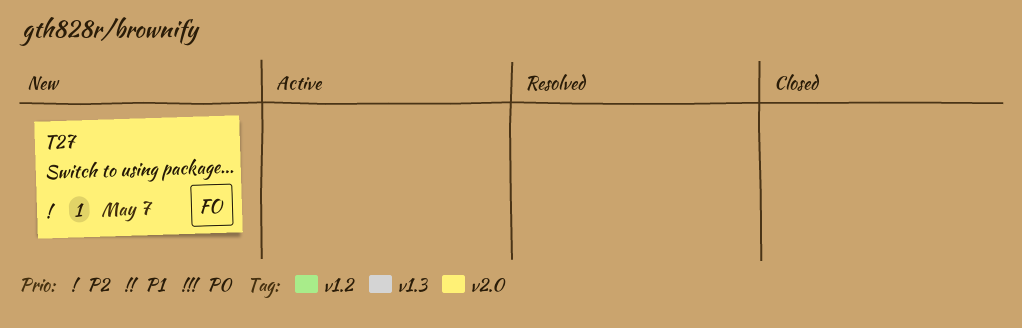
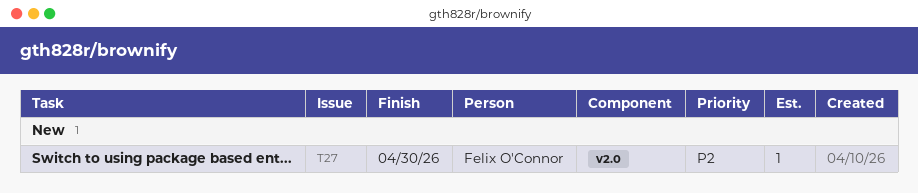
T27, due: May 7 -> Apr 30

